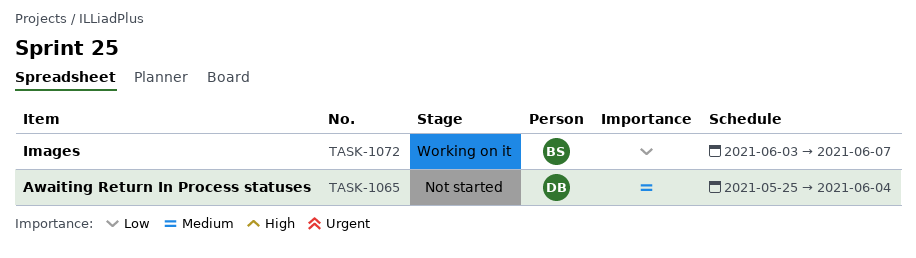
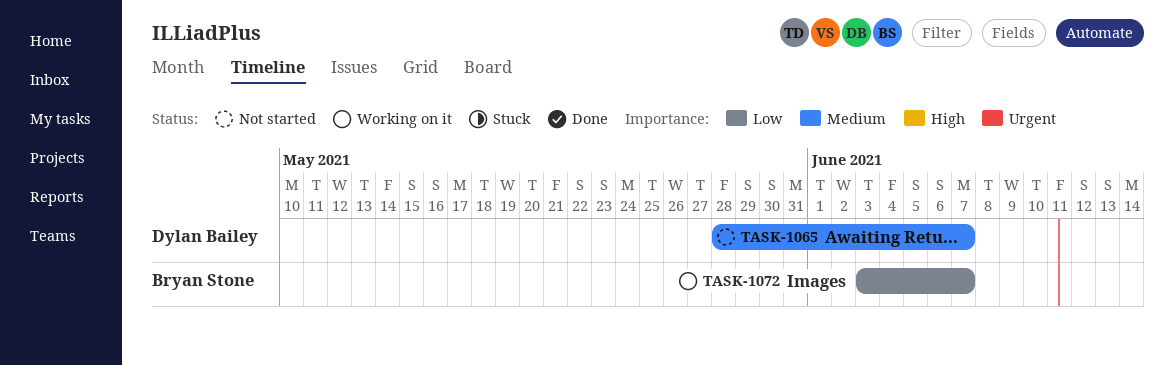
TASK-1065, start: May 25 -> May 28
TASK-1065, due: Jun 4 -> Jun 7

